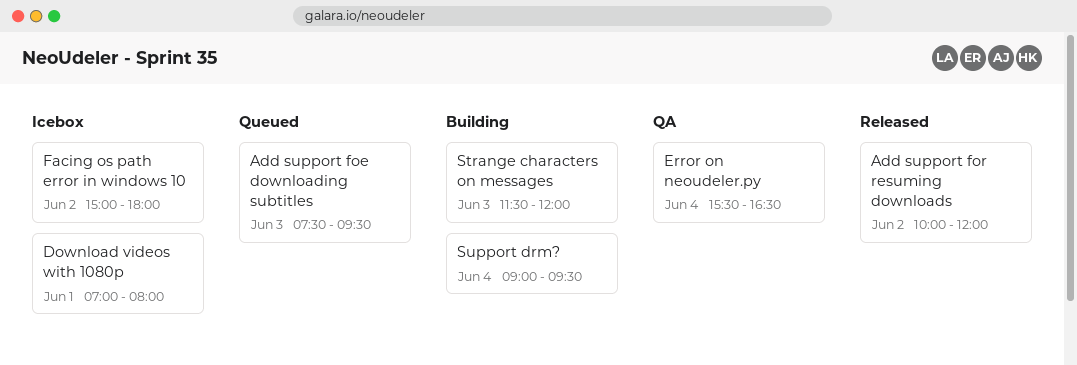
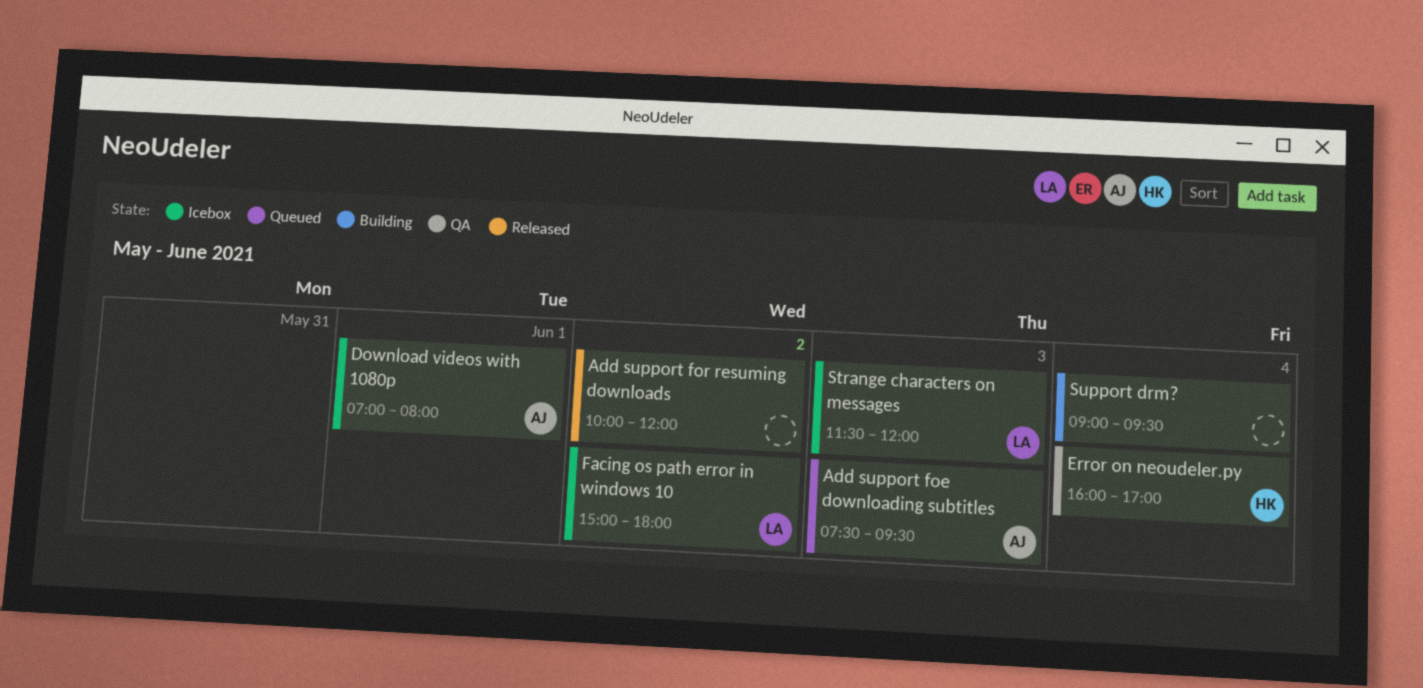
Error on neoudeler.py, begins: 15:30 -> 16:00
Error on neoudeler.py, ends: 16:30 -> 17:00
Strange characters on messages, status: Building -> Icebox

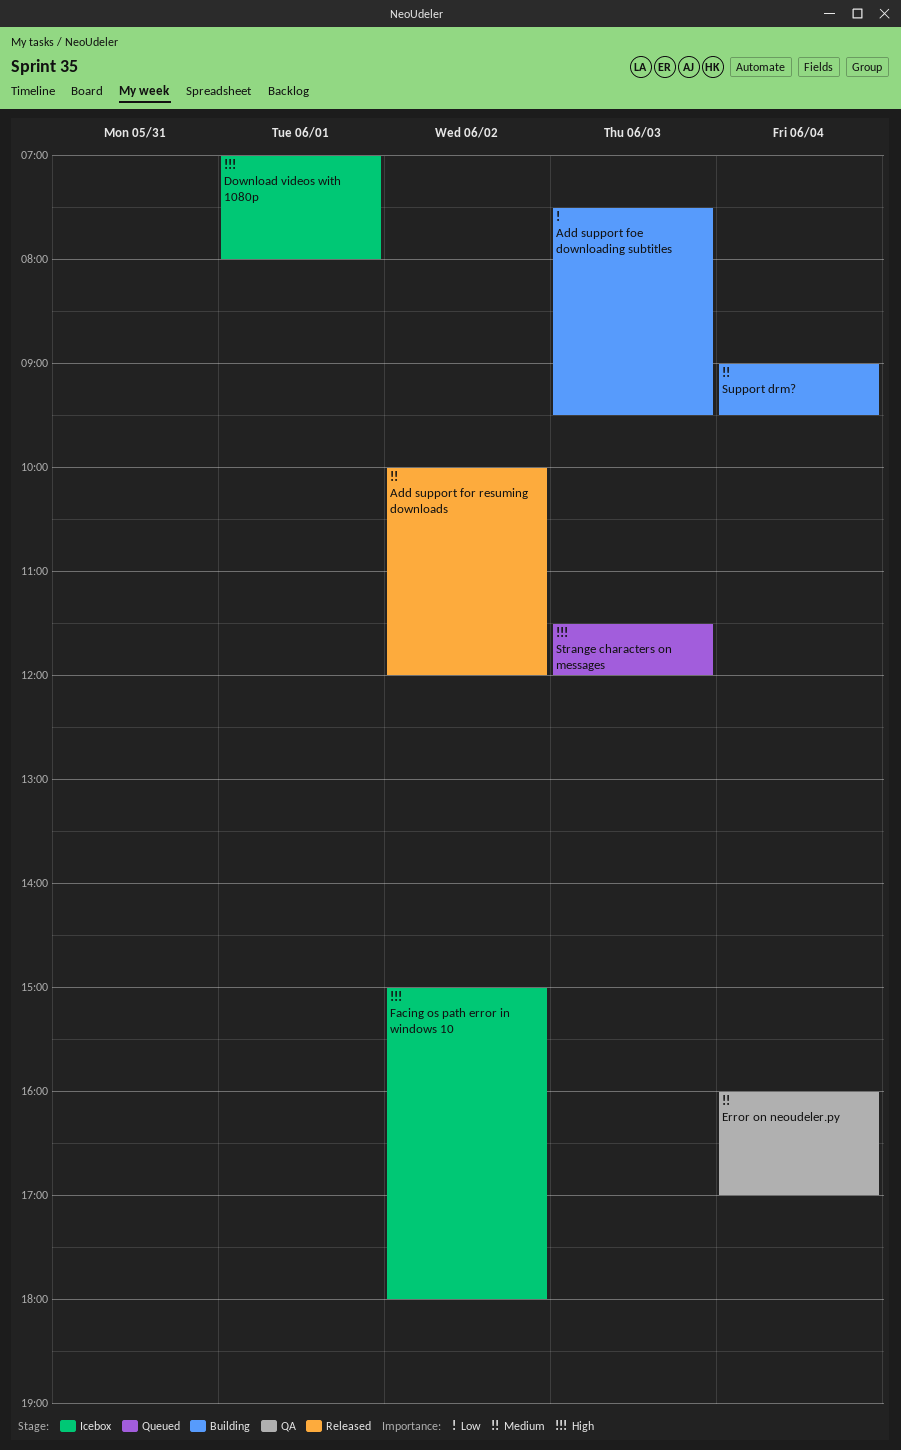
Add support foe downloading subtitles, status: Queued -> Building
Strange characters on messages, status: Icebox -> Queued

